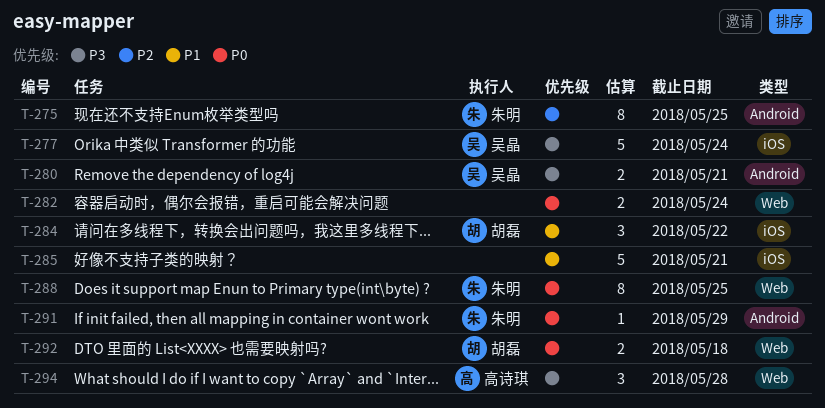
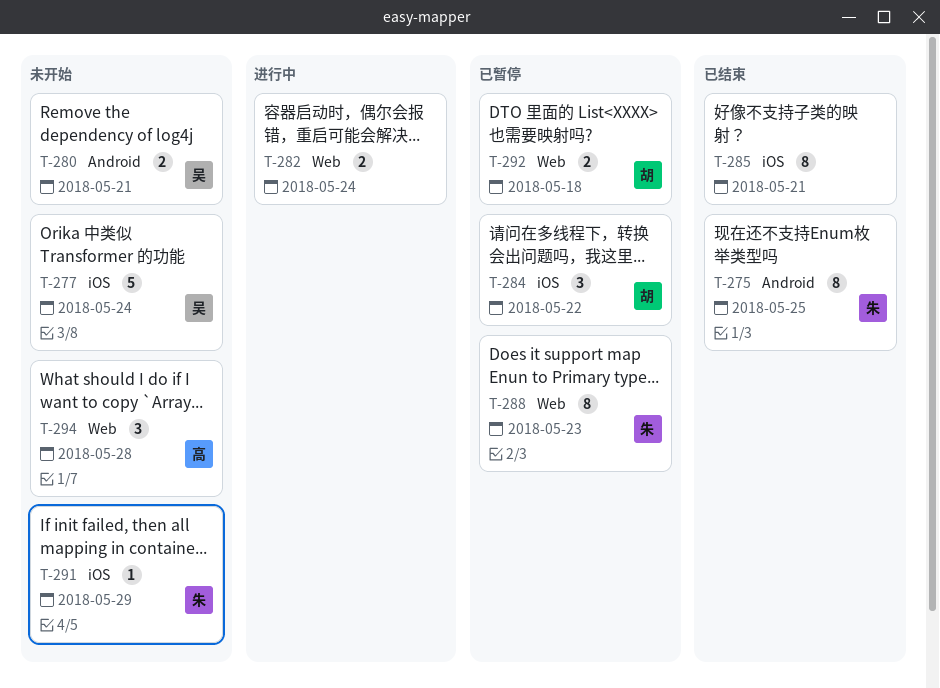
T-285, estimate: 5 -> 8
T-288, due: May 25 -> May 23
T-291, label: Android -> iOS

